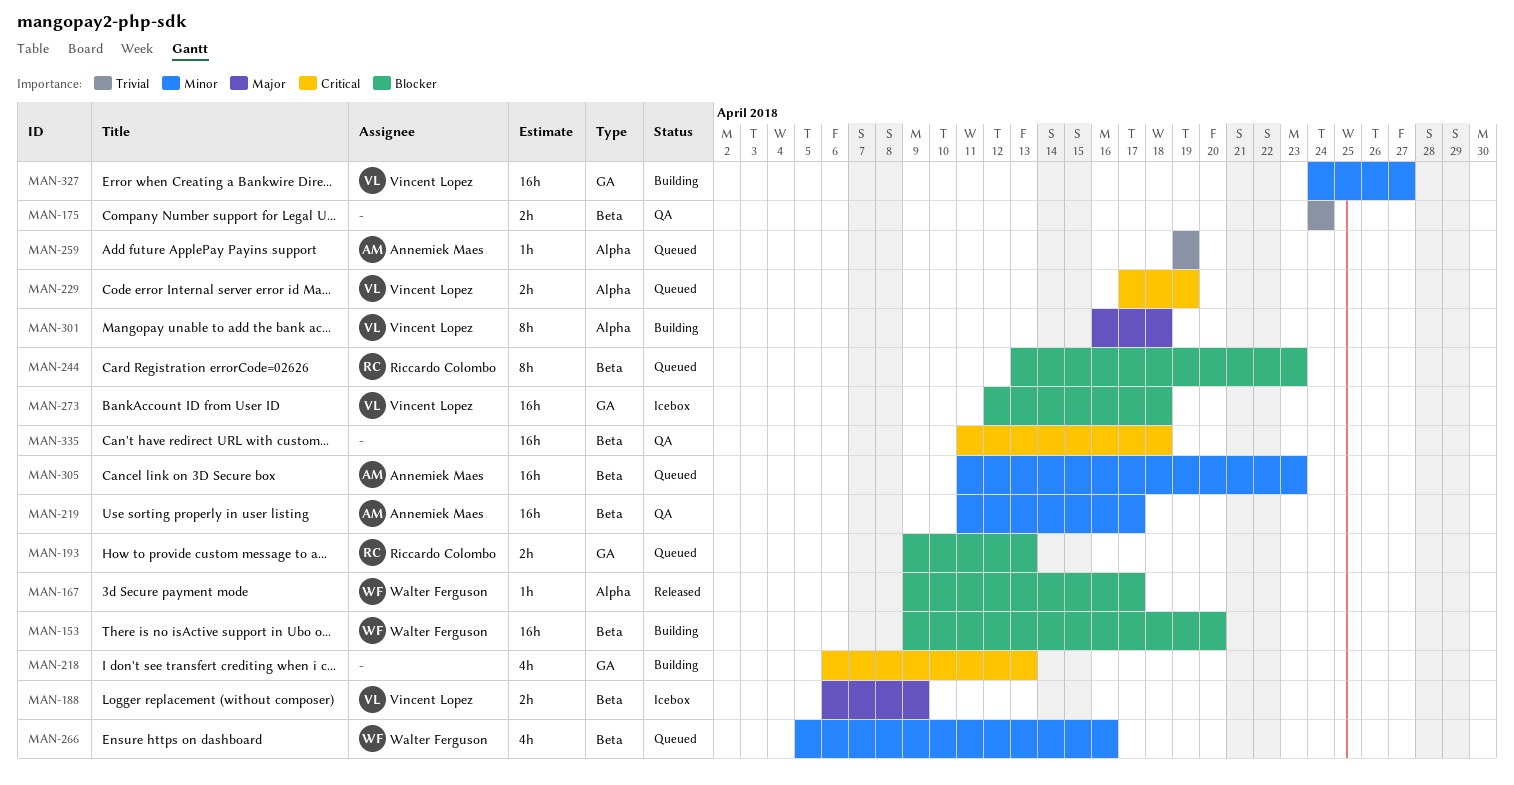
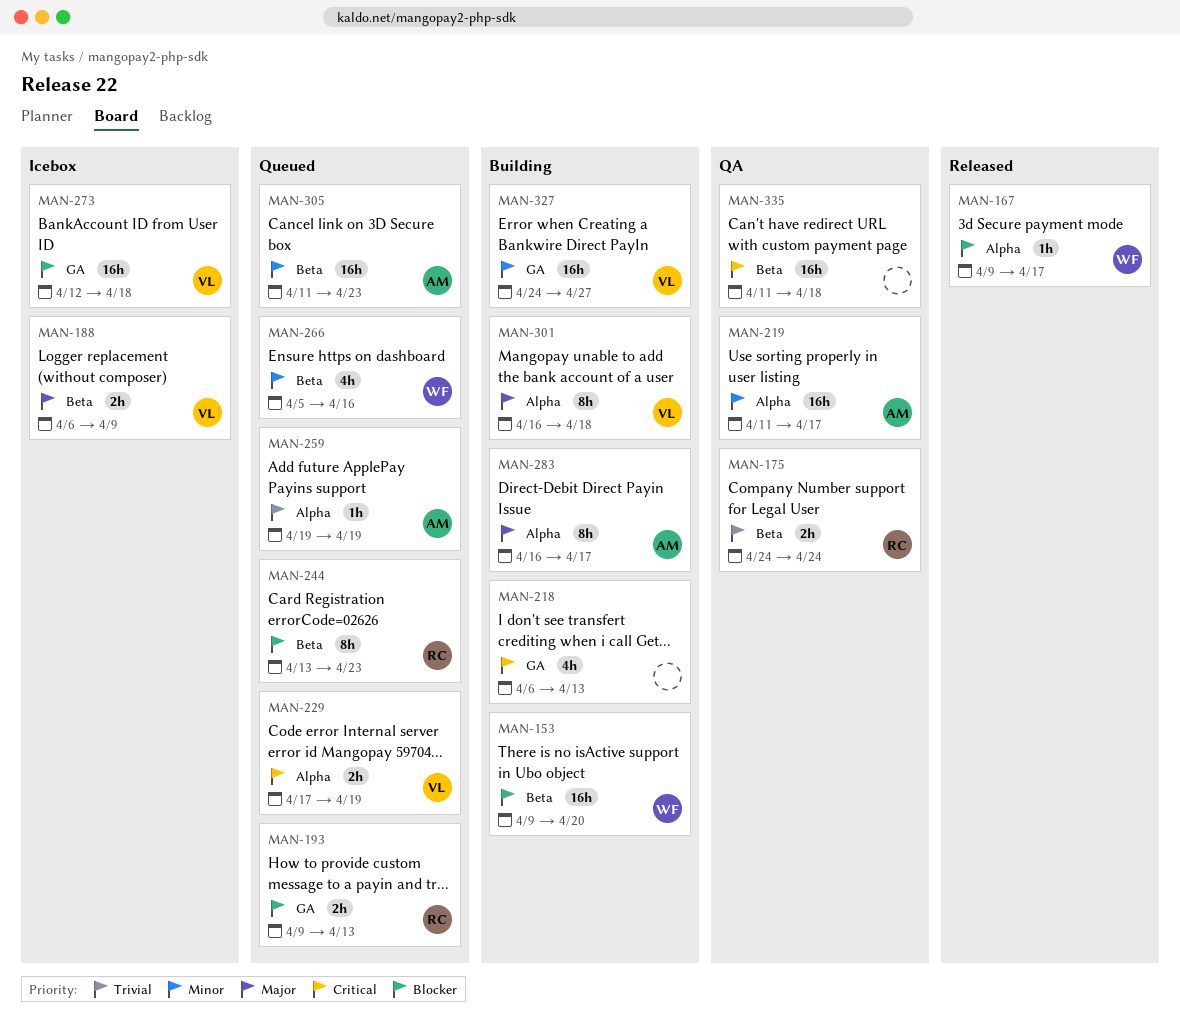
MAN-175, owner: none -> Riccardo Colombo
MAN-219, label: Beta -> Alpha
MAN-283: none -> present

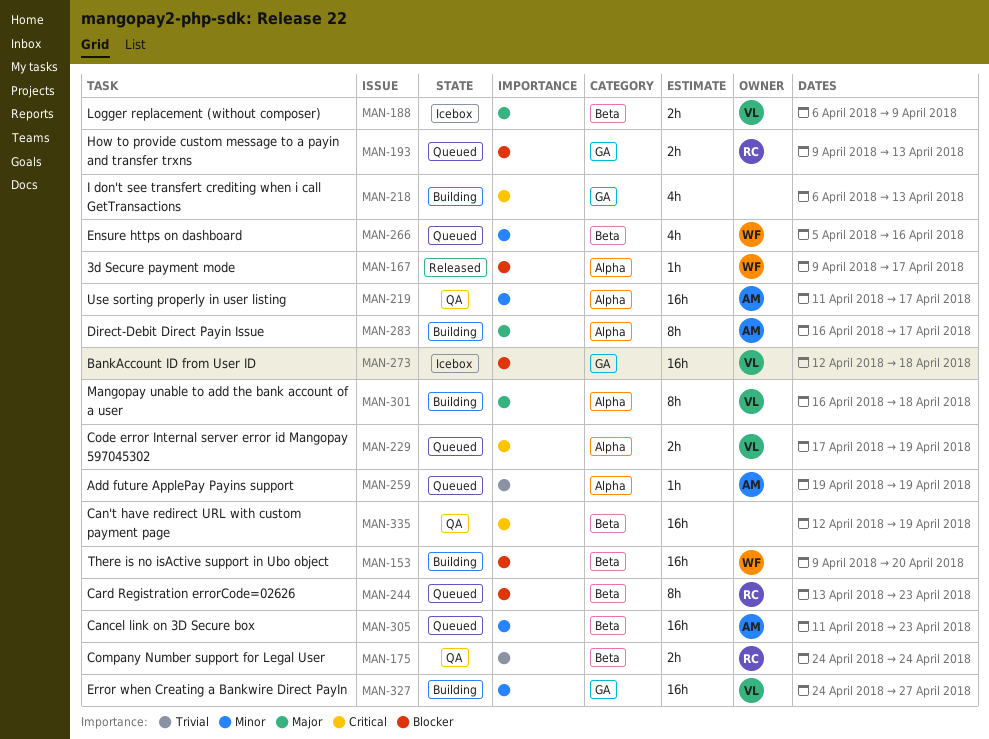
MAN-335, start: Apr 11 -> Apr 12
MAN-335, due: Apr 18 -> Apr 19

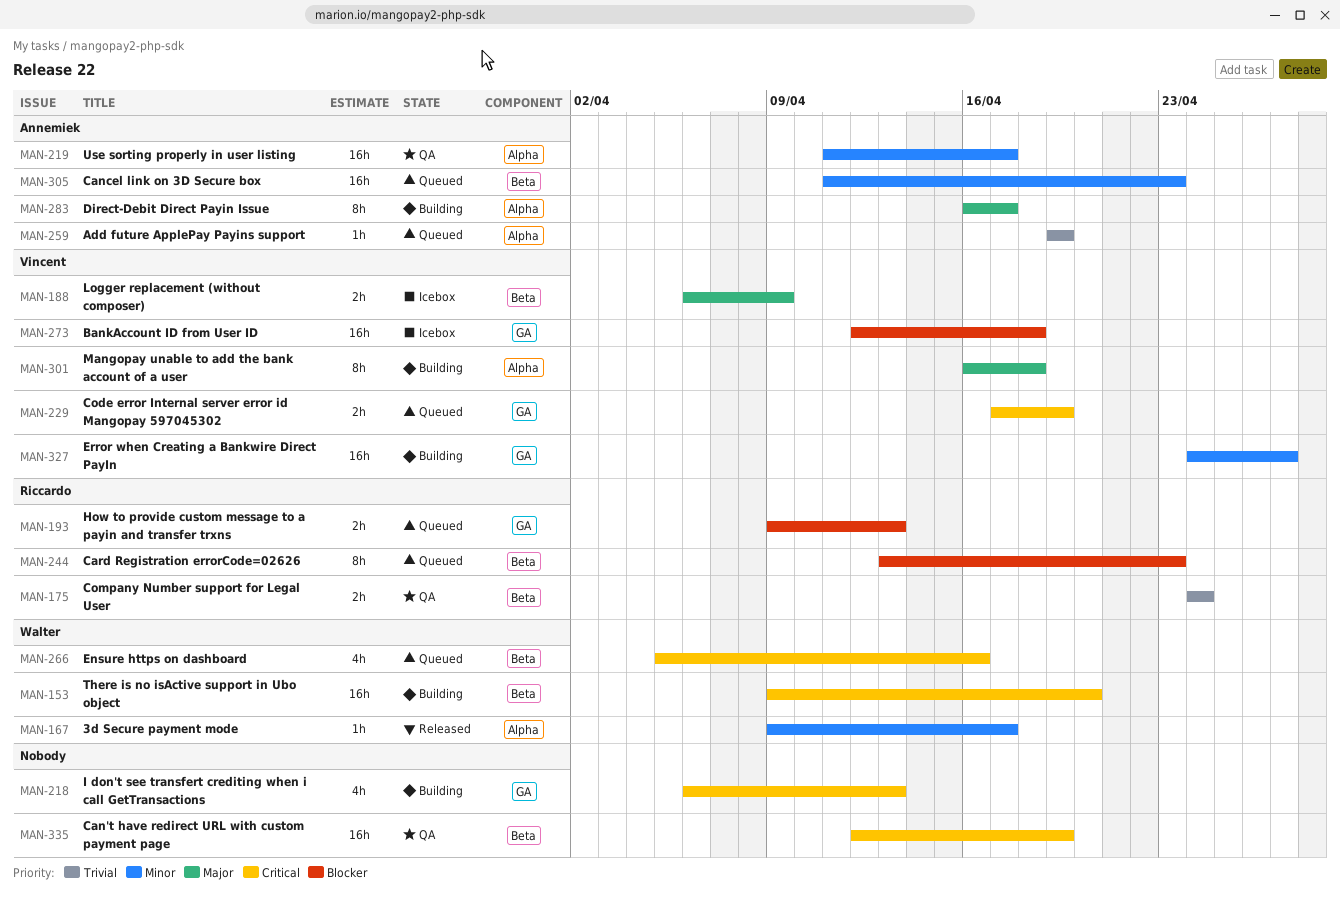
MAN-153, priority: Blocker -> Critical
MAN-167, priority: Blocker -> Minor
MAN-229, label: Alpha -> GA
MAN-266, priority: Minor -> Critical

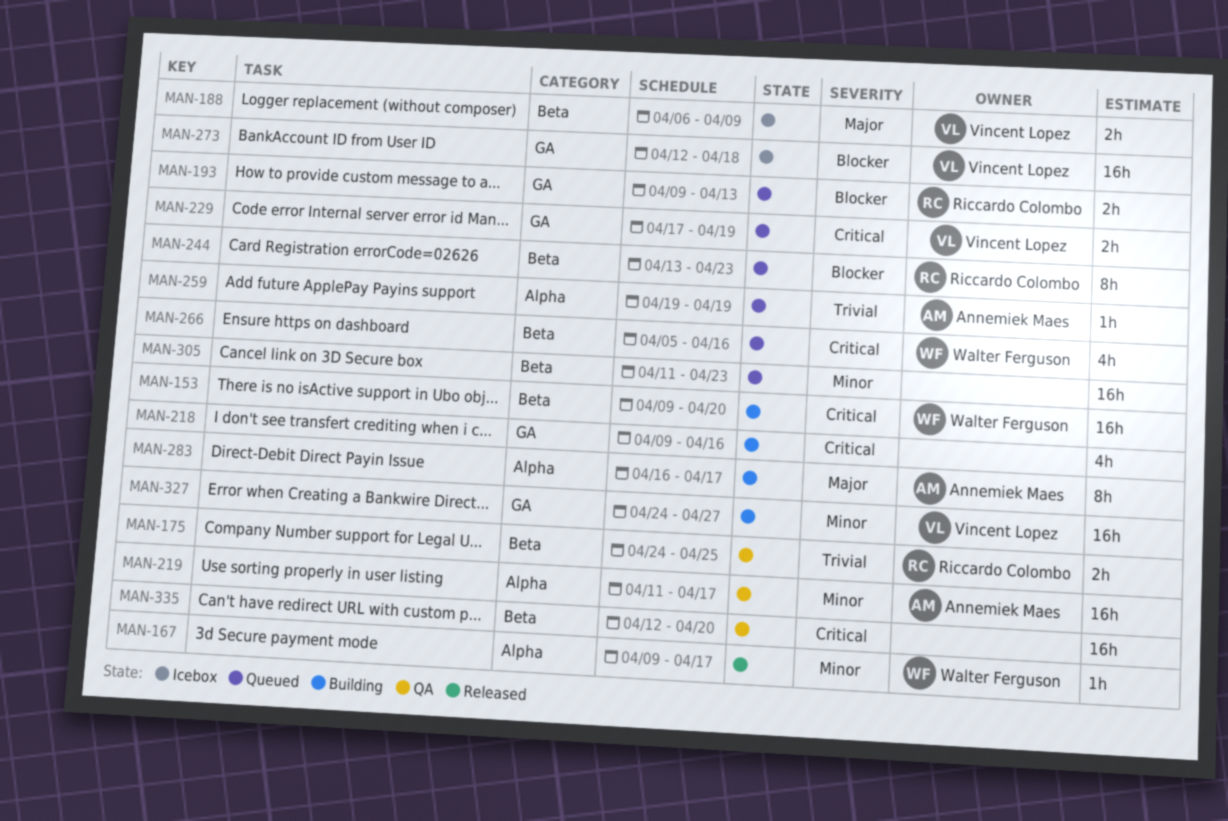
MAN-175, due: Apr 24 -> Apr 25
MAN-218, start: Apr 6 -> Apr 9
MAN-218, due: Apr 13 -> Apr 16
MAN-301: present -> none
MAN-305, owner: Annemiek Maes -> none
MAN-335, due: Apr 19 -> Apr 20

